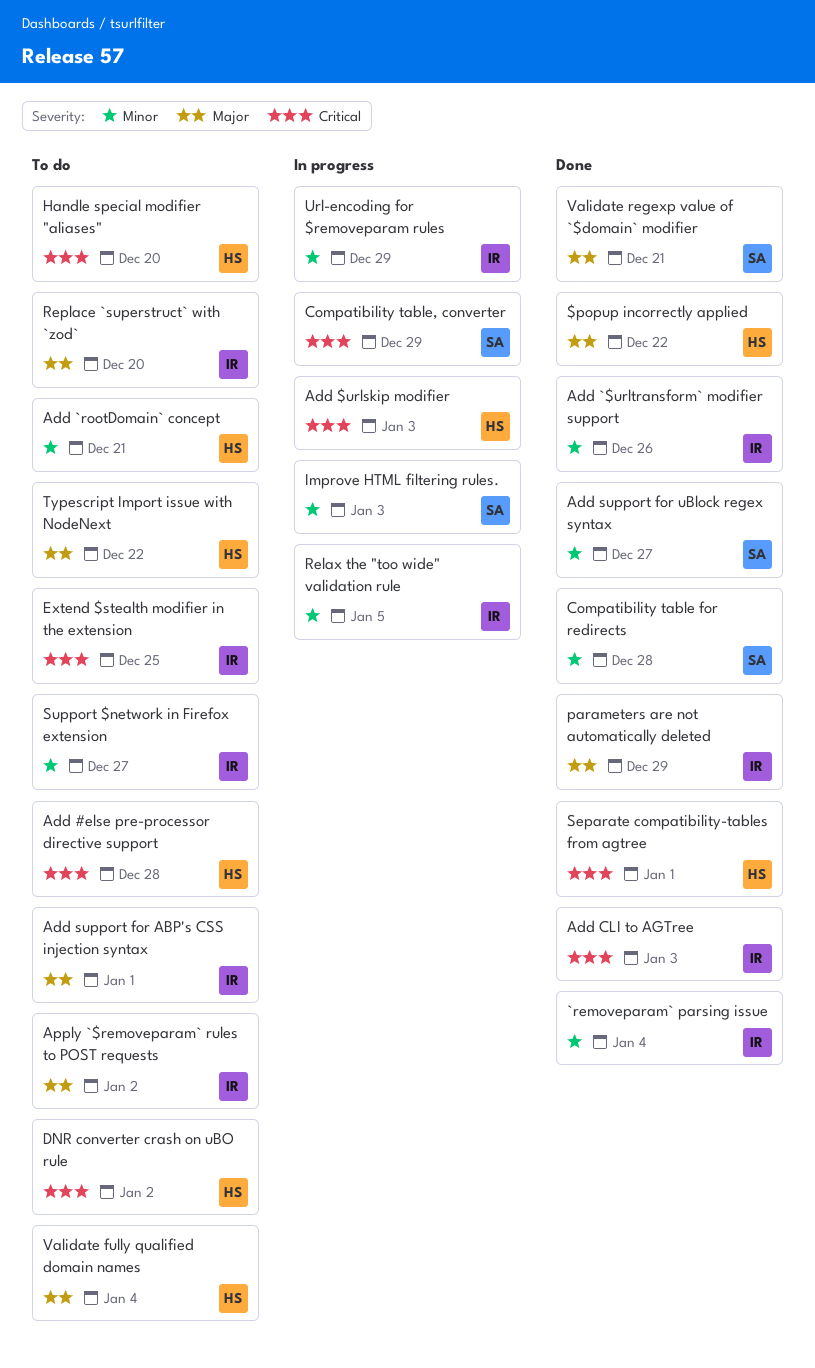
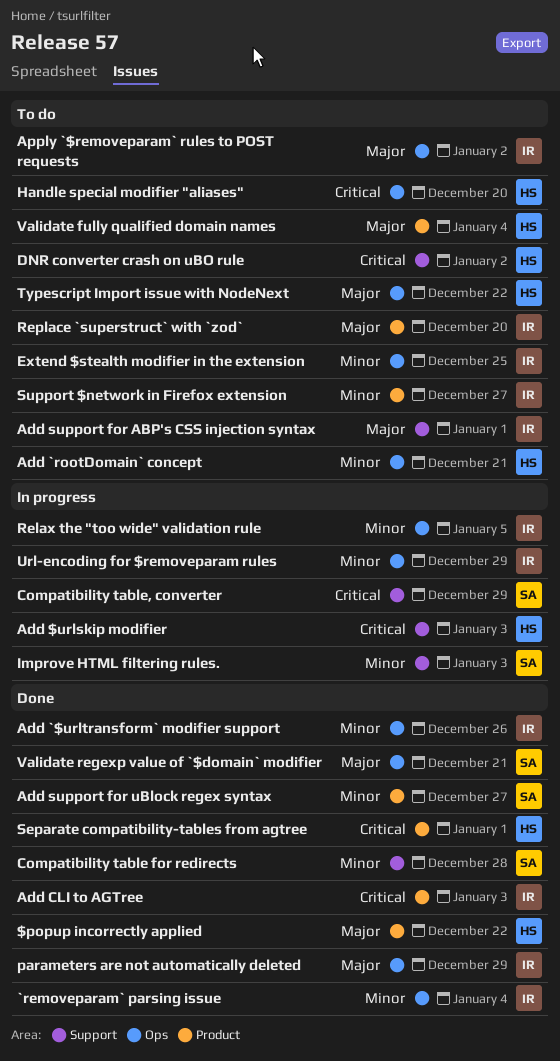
Add #else pre-processor directive support: present -> none
Extend $stealth modifier in the extension, priority: Critical -> Minor

